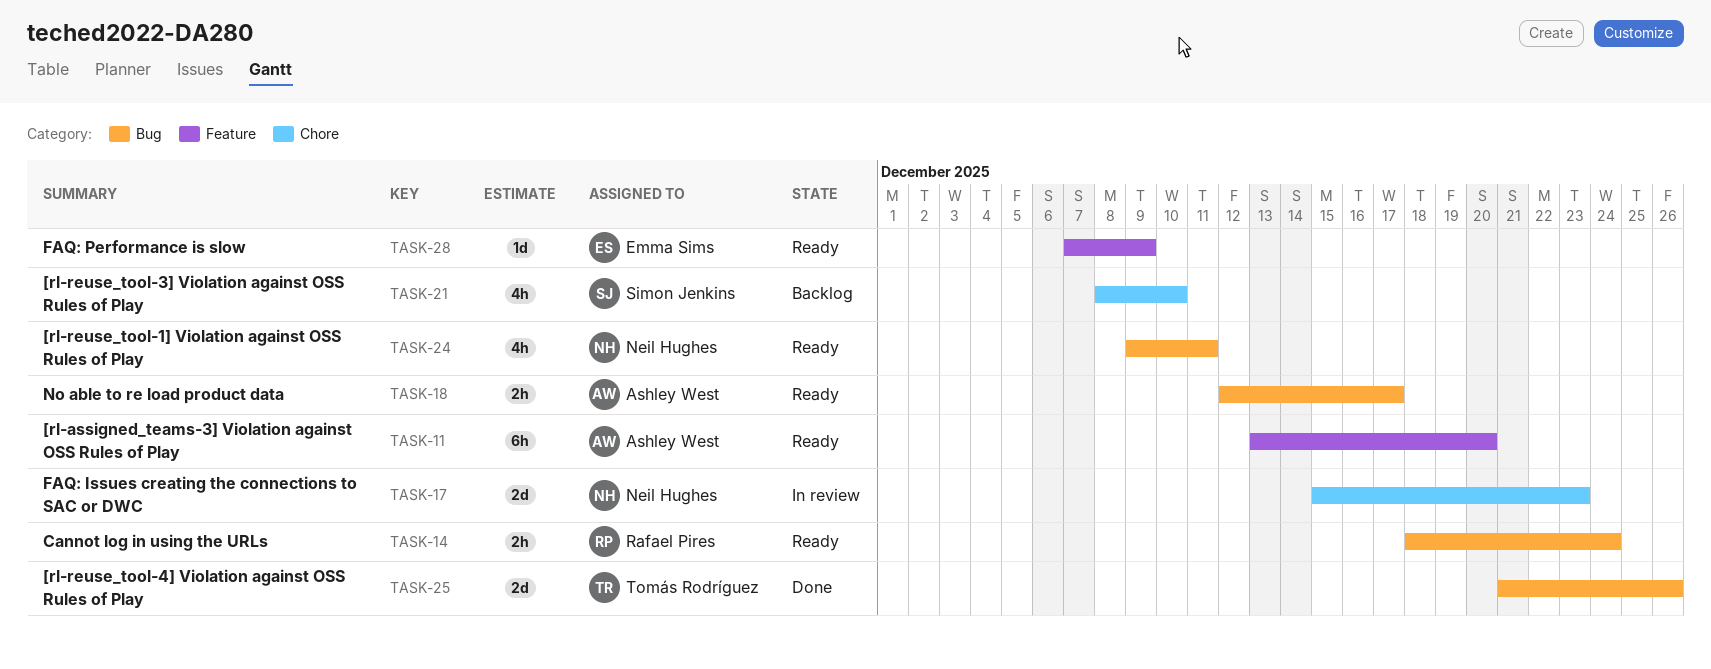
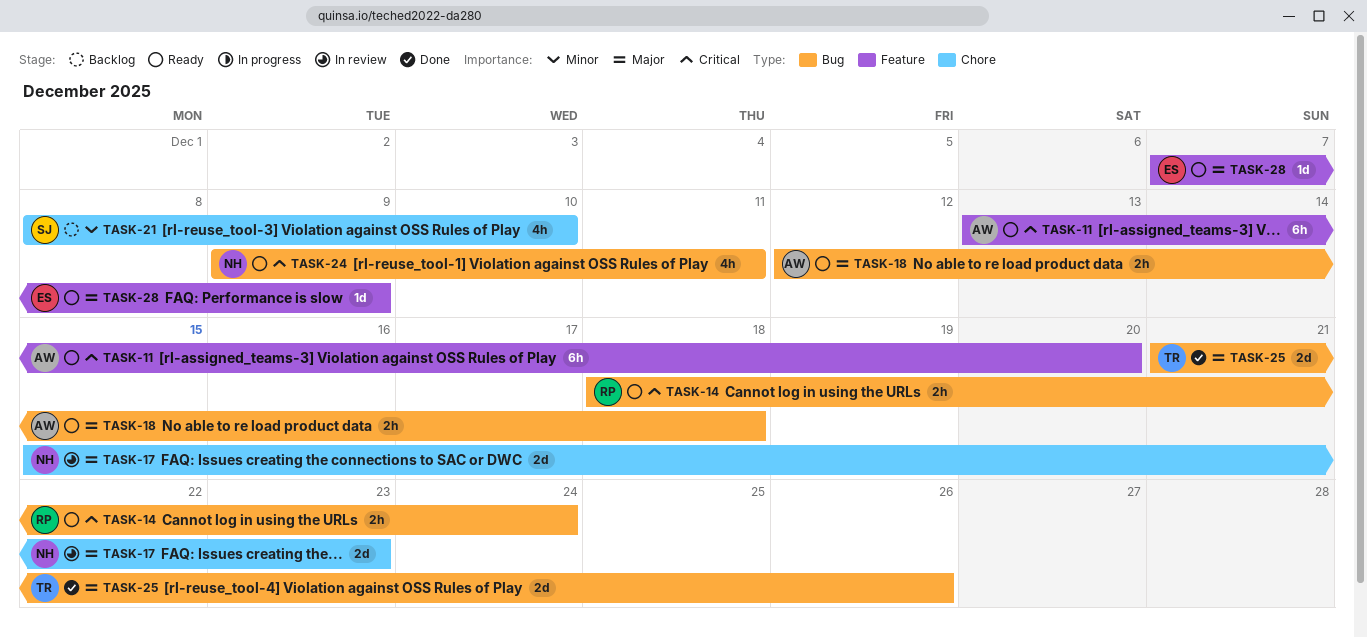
TASK-18, due: Dec 17 -> Dec 18

